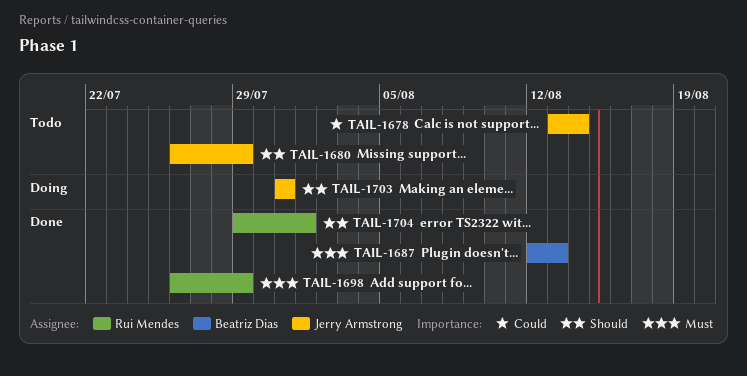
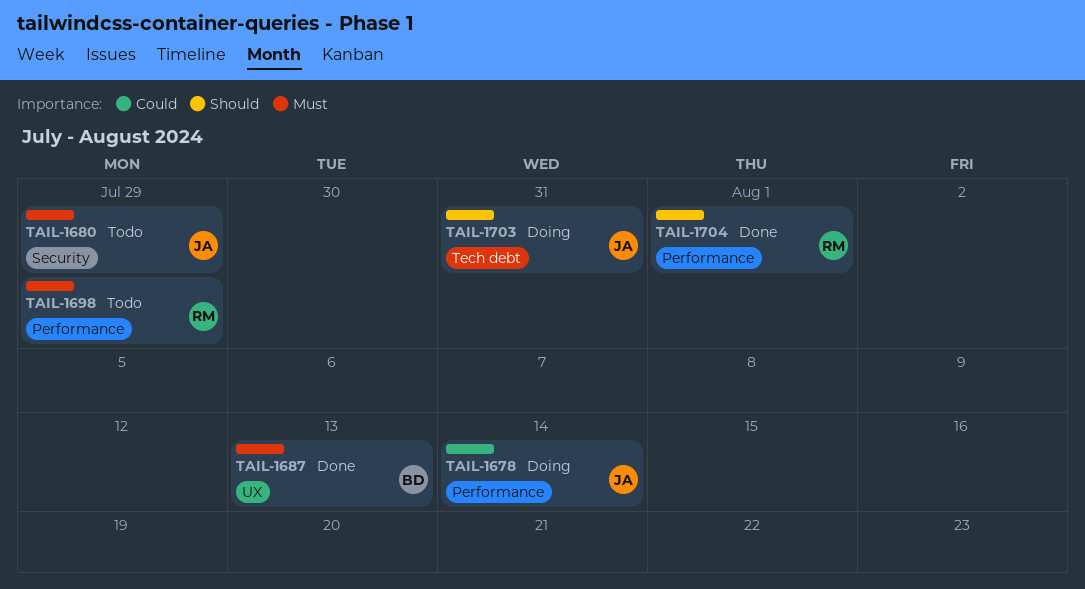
TAIL-1678, status: Todo -> Doing
TAIL-1680, priority: Should -> Must
TAIL-1698, status: Done -> Todo

